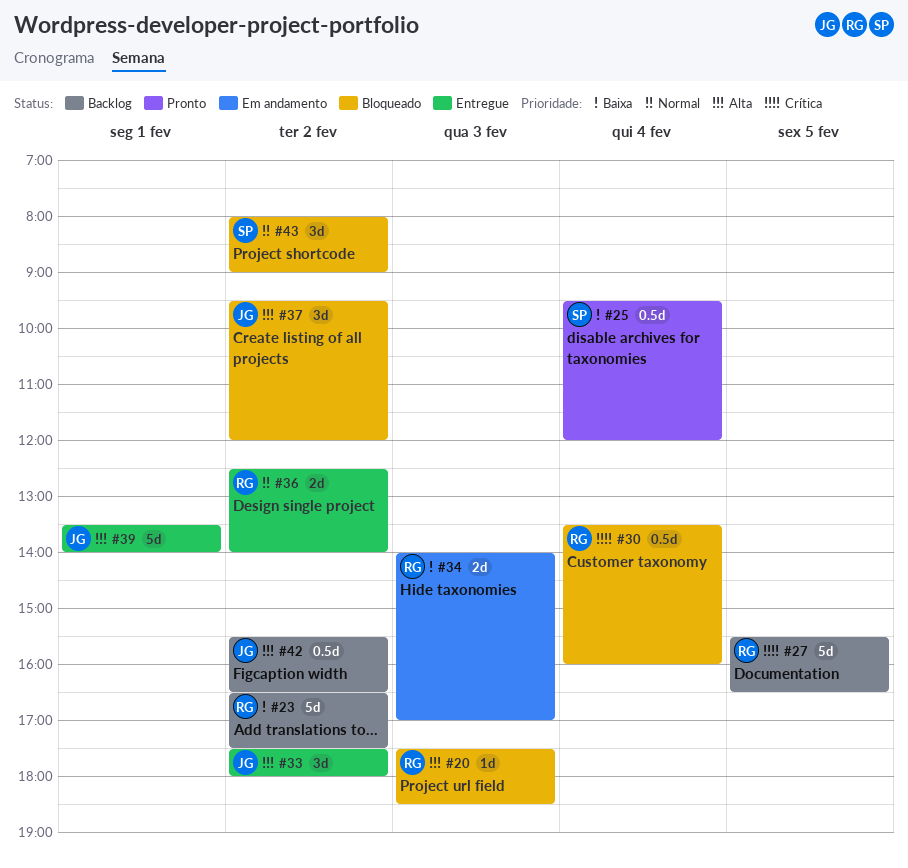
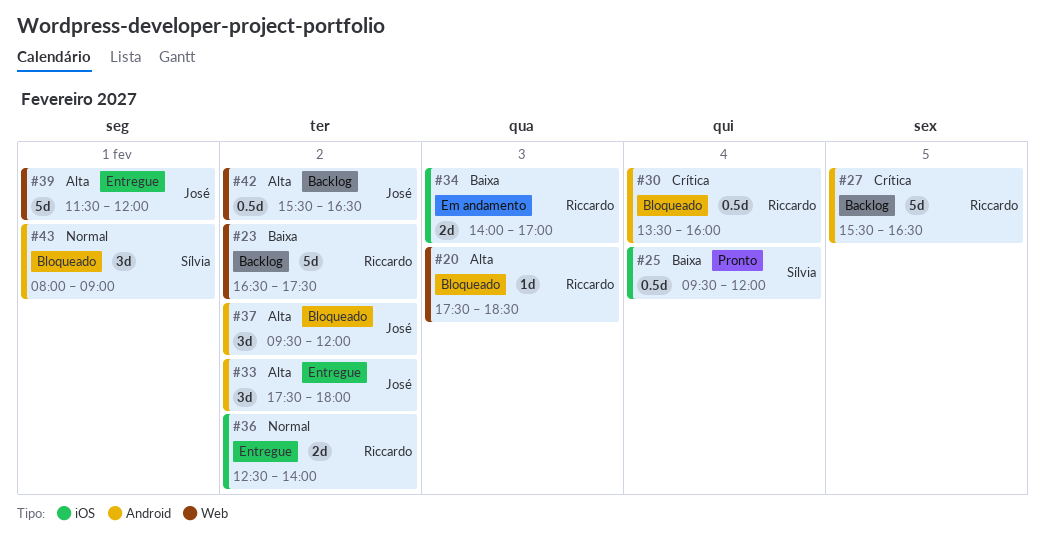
#39, begins: 13:30 -> 11:30
#39, ends: 14:00 -> 12:00
#43, day: Feb 2 -> Feb 1

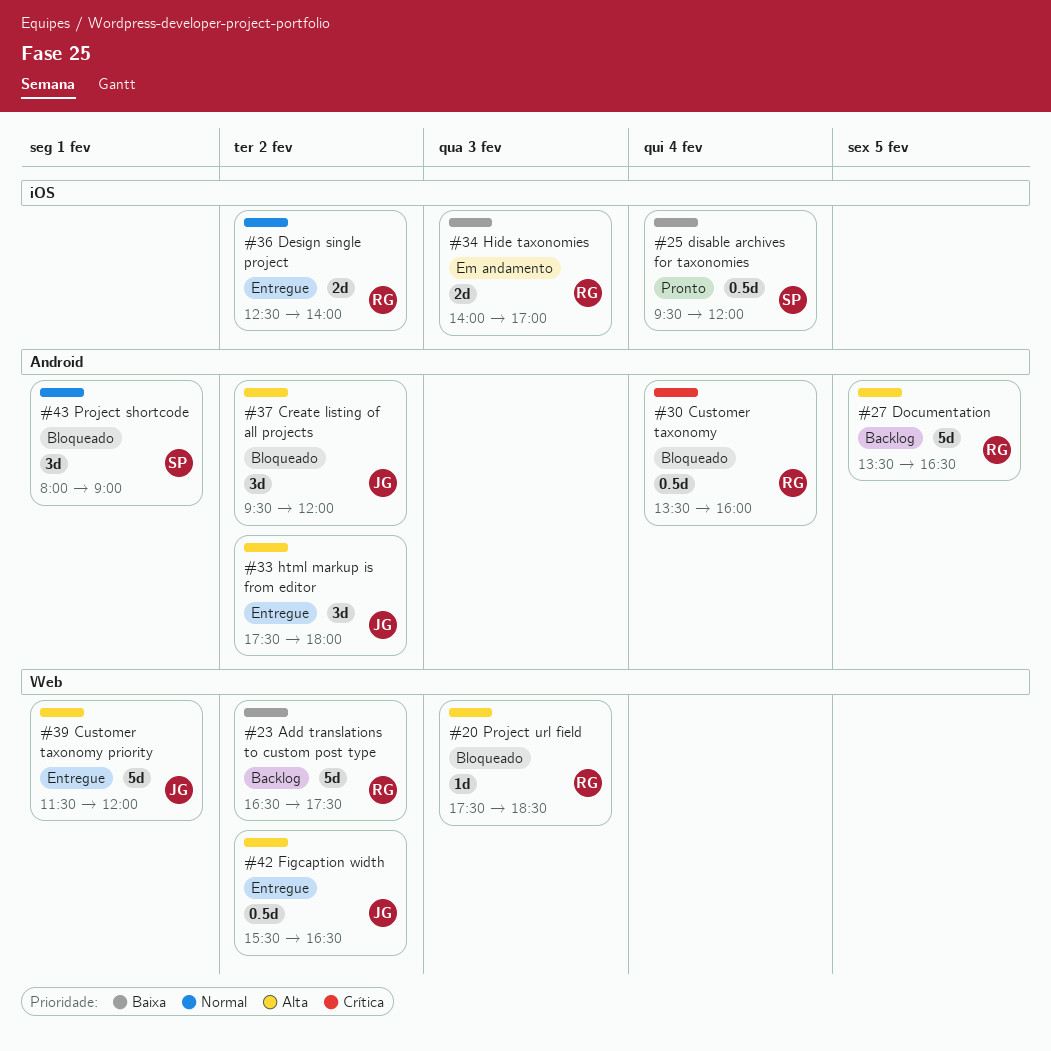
#27, priority: Crítica -> Alta
#27, begins: 15:30 -> 13:30
#42, status: Backlog -> Entregue

